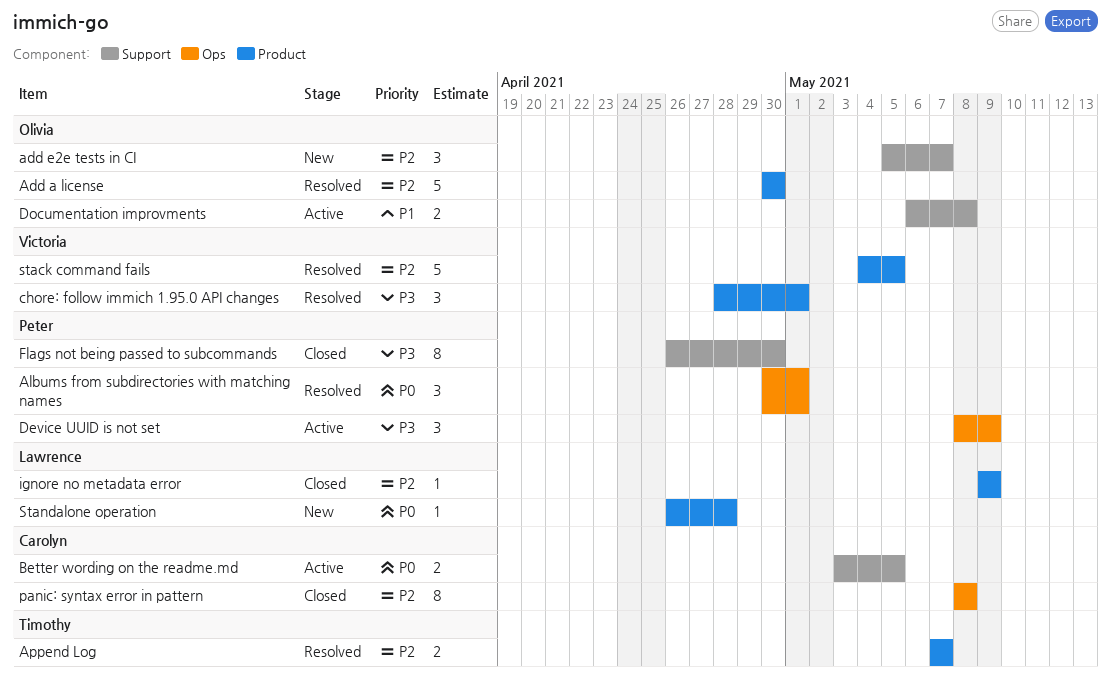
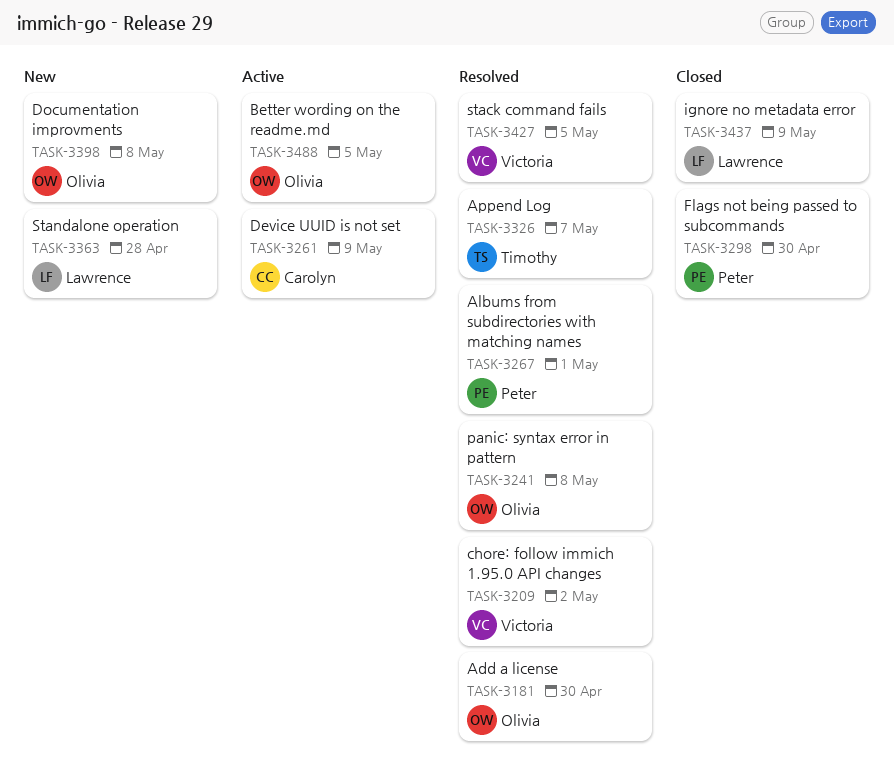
add e2e tests in CI: present -> none
Better wording on the readme.md, owner: Carolyn -> Olivia
chore: follow immich 1.95.0 API changes, due: May 1 -> May 2
Device UUID is not set, owner: Peter -> Carolyn
Documentation improvments, status: Active -> New
panic: syntax error in pattern, status: Closed -> Resolved
panic: syntax error in pattern, owner: Carolyn -> Olivia

